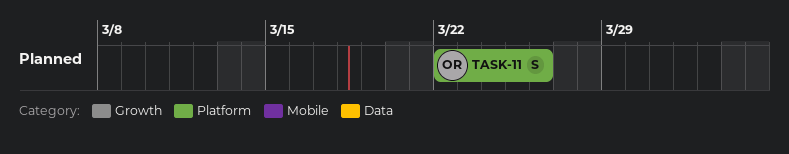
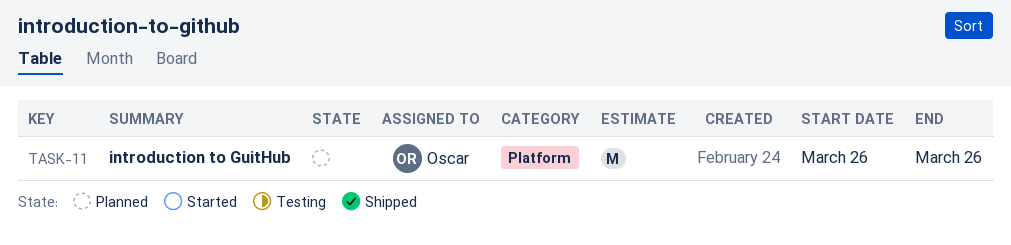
TASK-11, estimate: S -> M
TASK-11, start: Mar 22 -> Mar 26

